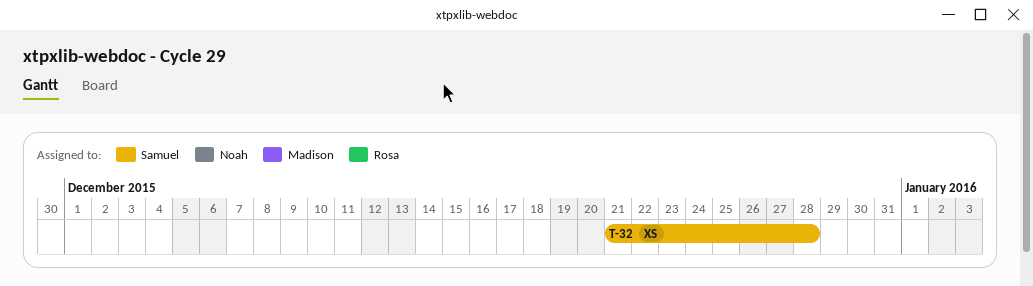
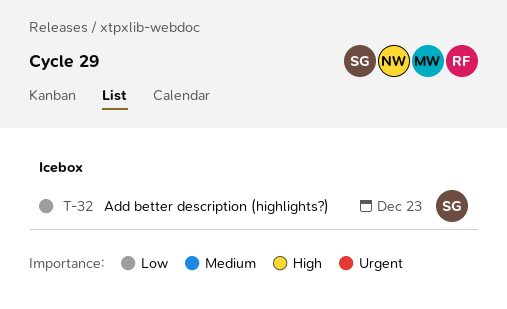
T-32, due: Dec 28 -> Dec 23

